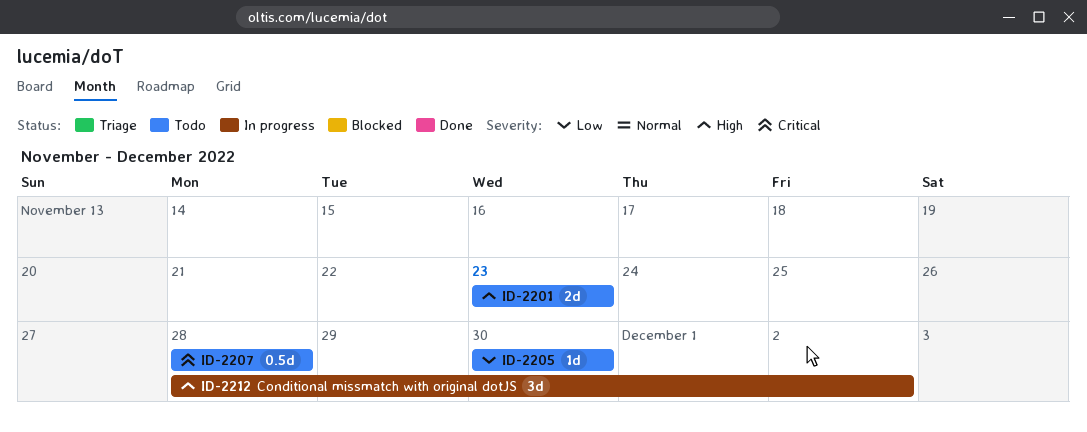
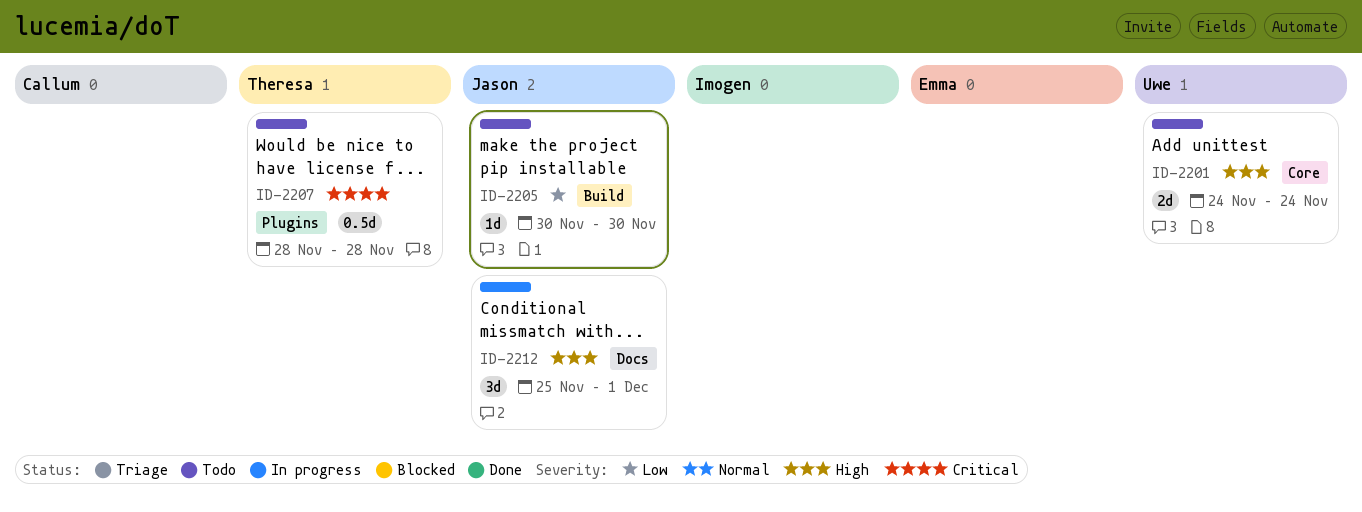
ID-2201, start: Nov 23 -> Nov 24
ID-2201, due: Nov 23 -> Nov 24
ID-2212, start: Nov 28 -> Nov 25
ID-2212, due: Dec 2 -> Dec 1

